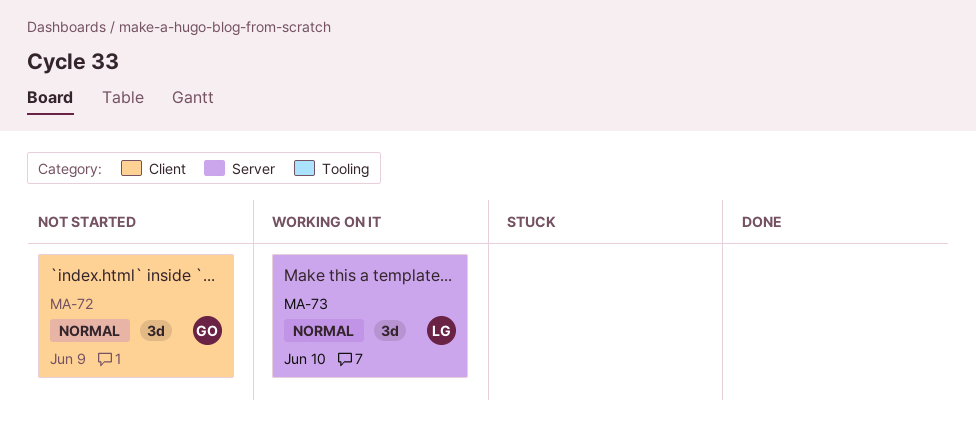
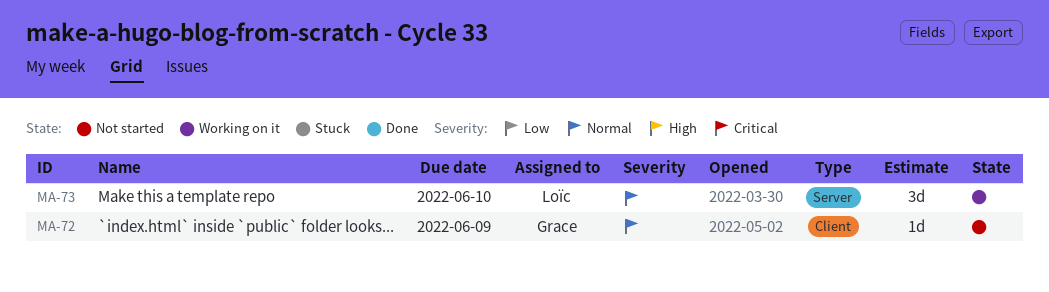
MA-72, estimate: 3d -> 1d

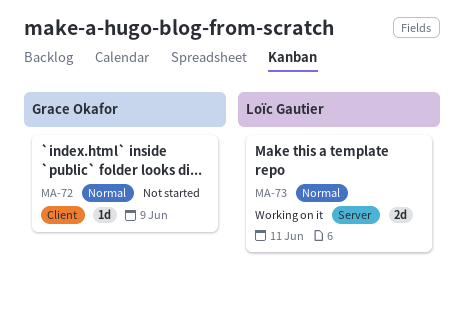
MA-73, estimate: 3d -> 2d
MA-73, due: Jun 10 -> Jun 11

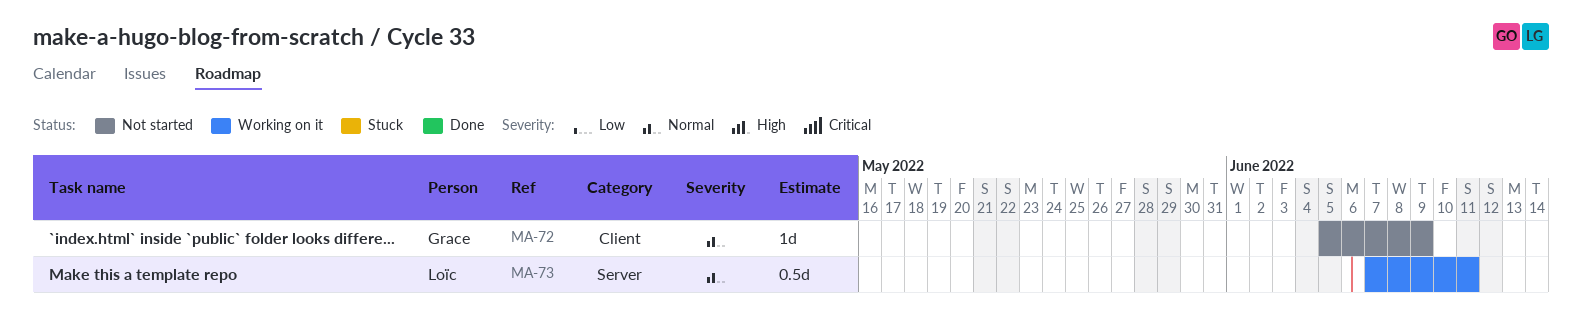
MA-73, estimate: 2d -> 0.5d

